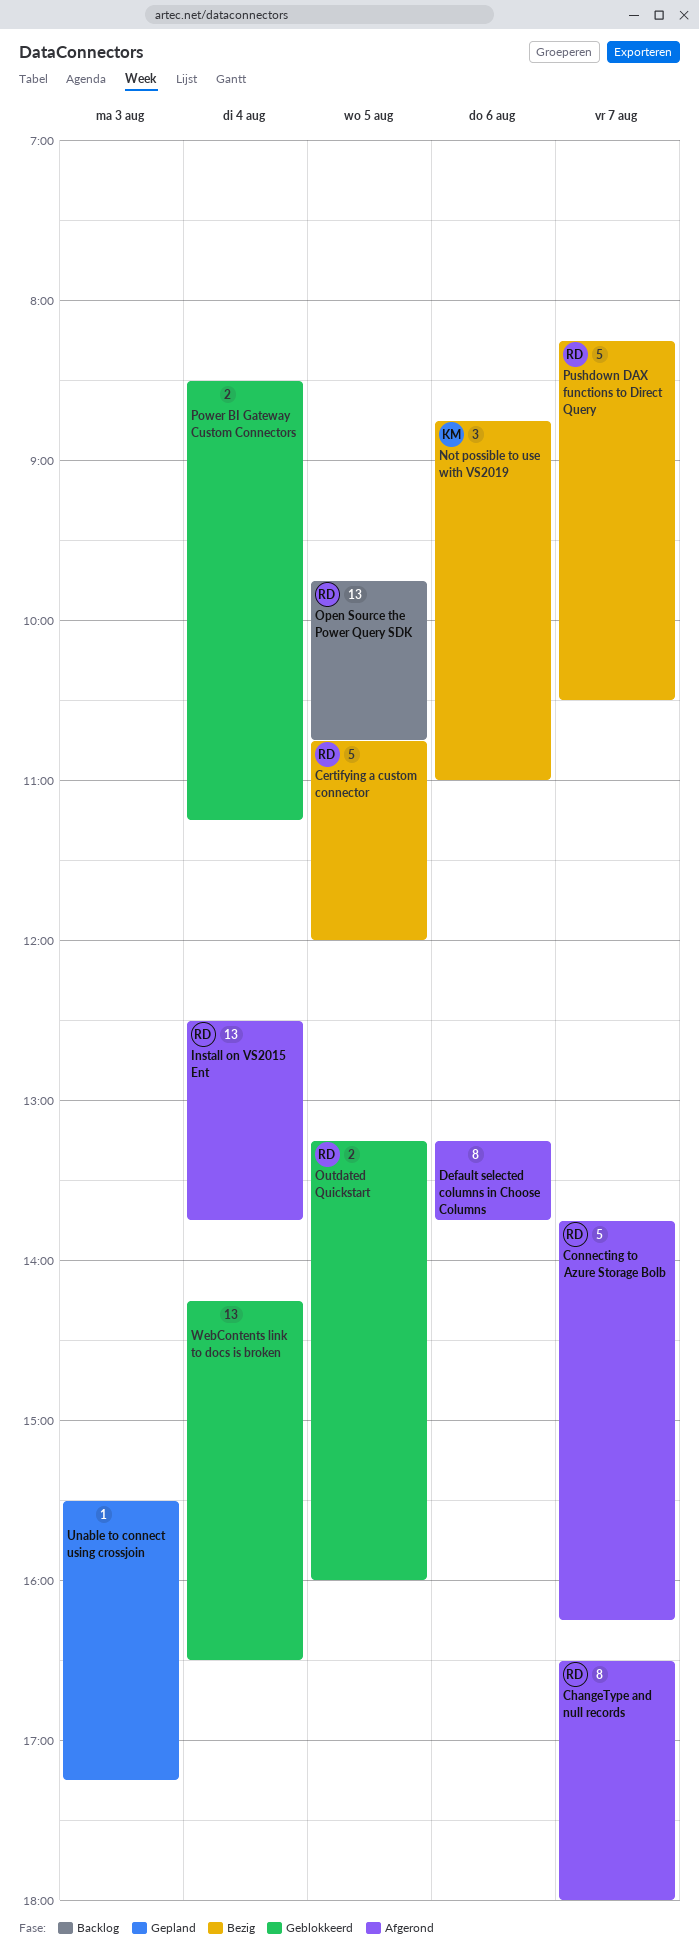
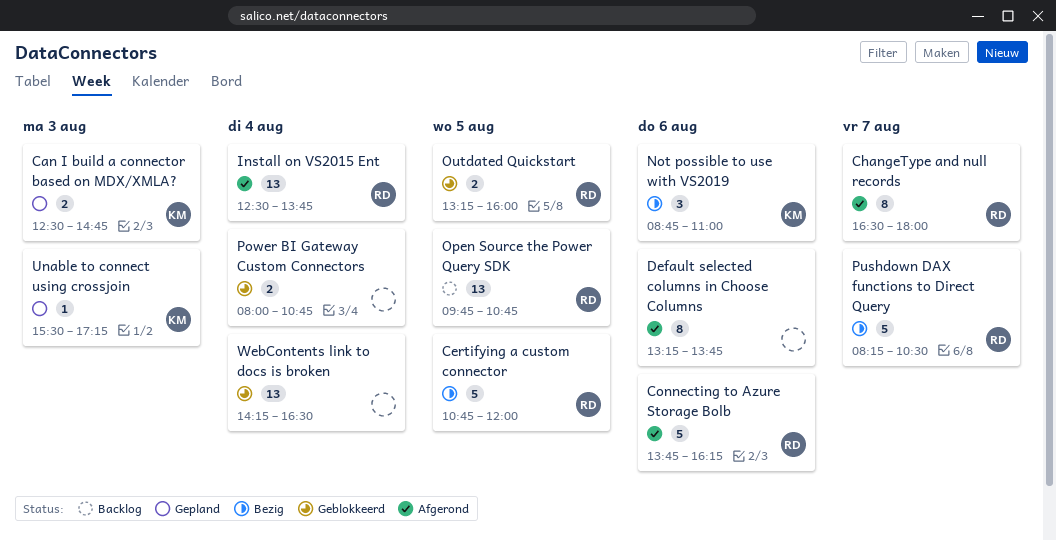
Can I build a connector based on MDX/XMLA?: none -> present
Connecting to Azure Storage Bolb, day: Aug 7 -> Aug 6
Power BI Gateway Custom Connectors, begins: 08:30 -> 08:00
Power BI Gateway Custom Connectors, ends: 11:15 -> 10:45
Unable to connect using crossjoin, owner: none -> KM

